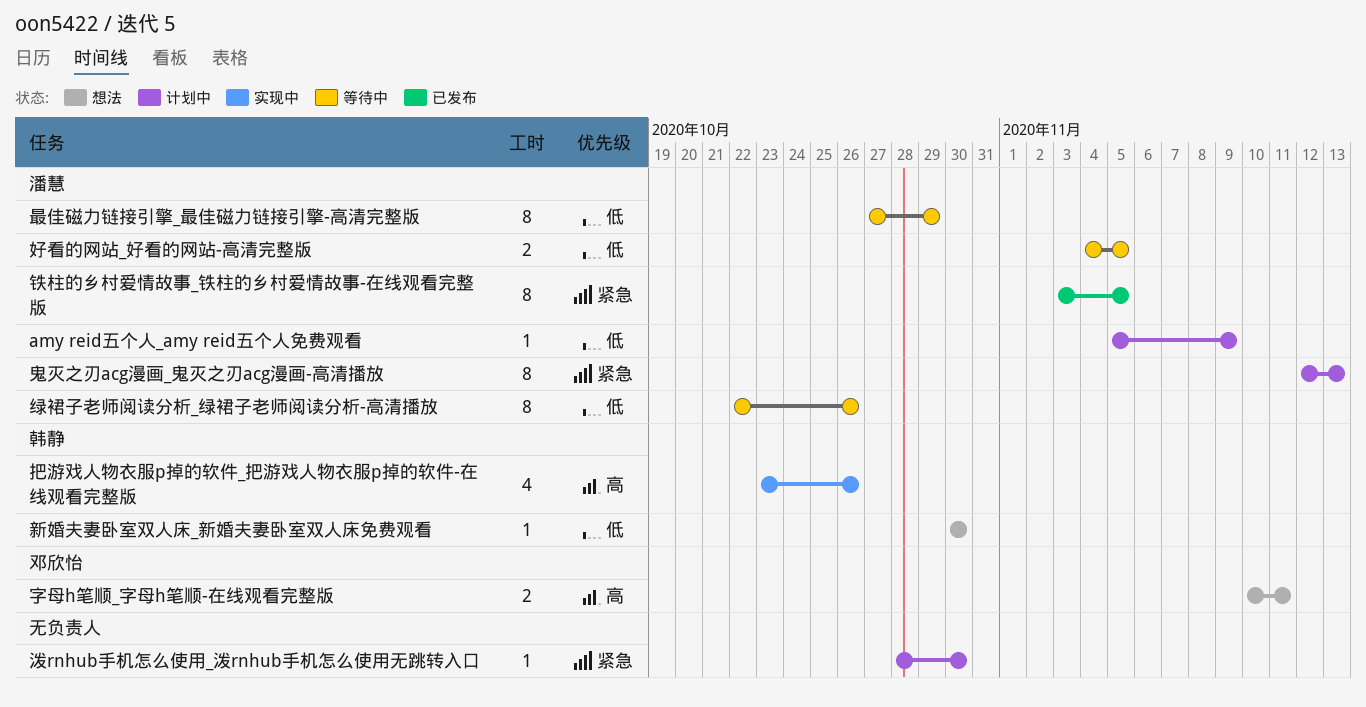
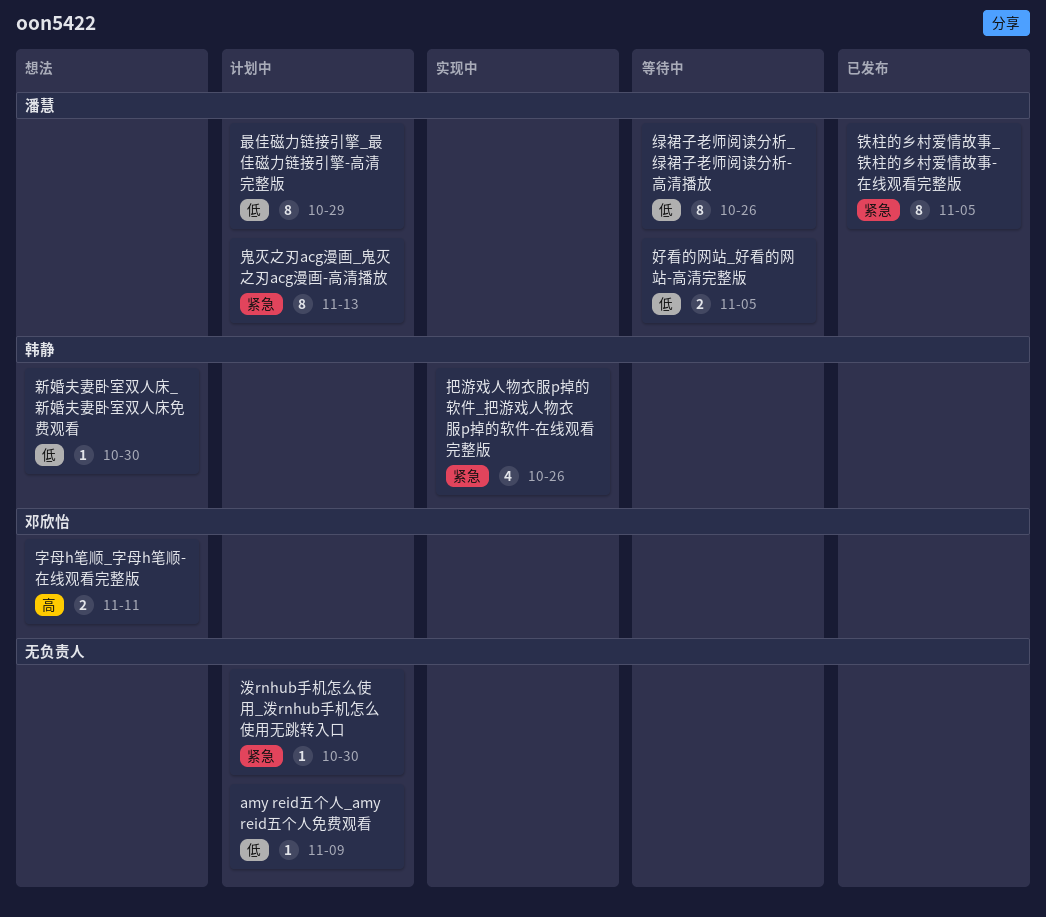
amy reid五个人_amy reid五个人免费观看, owner: 潘慧 -> none
把游戏人物衣服p掉的软件_把游戏人物衣服p掉的软件-在线观看完整版, priority: 高 -> 紧急
最佳磁力链接引擎_最佳磁力链接引擎-高清完整版, status: 等待中 -> 计划中

